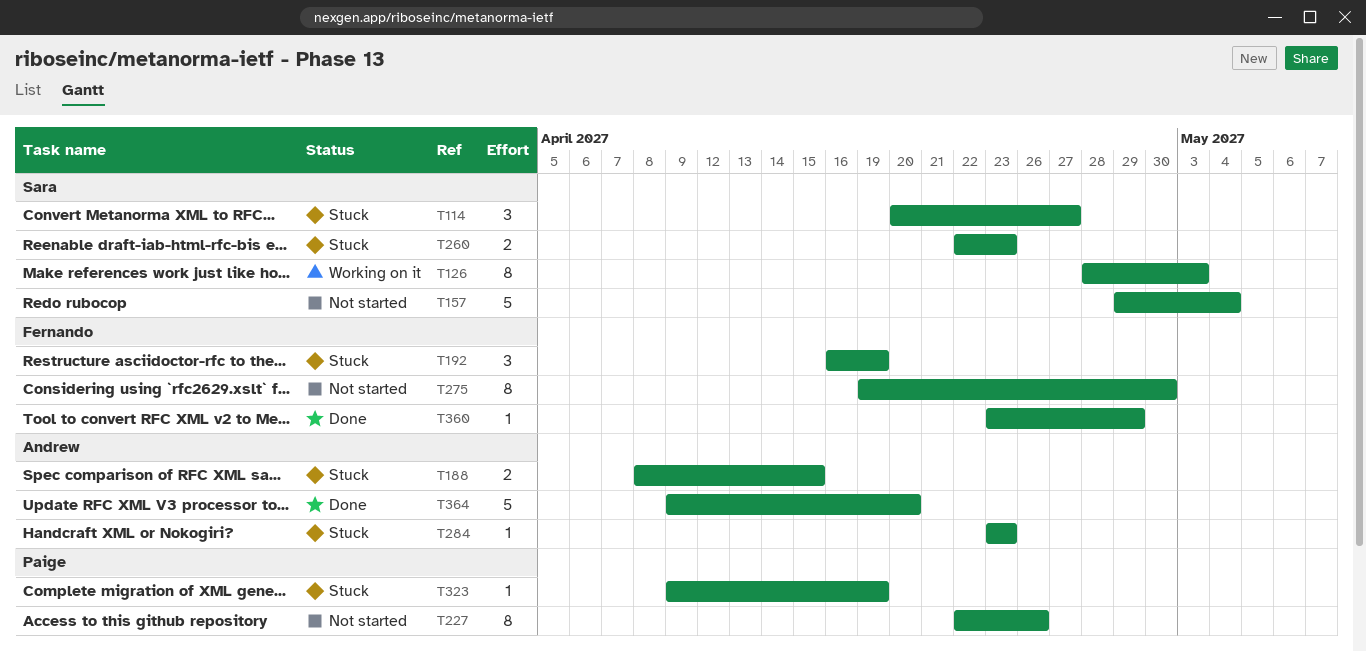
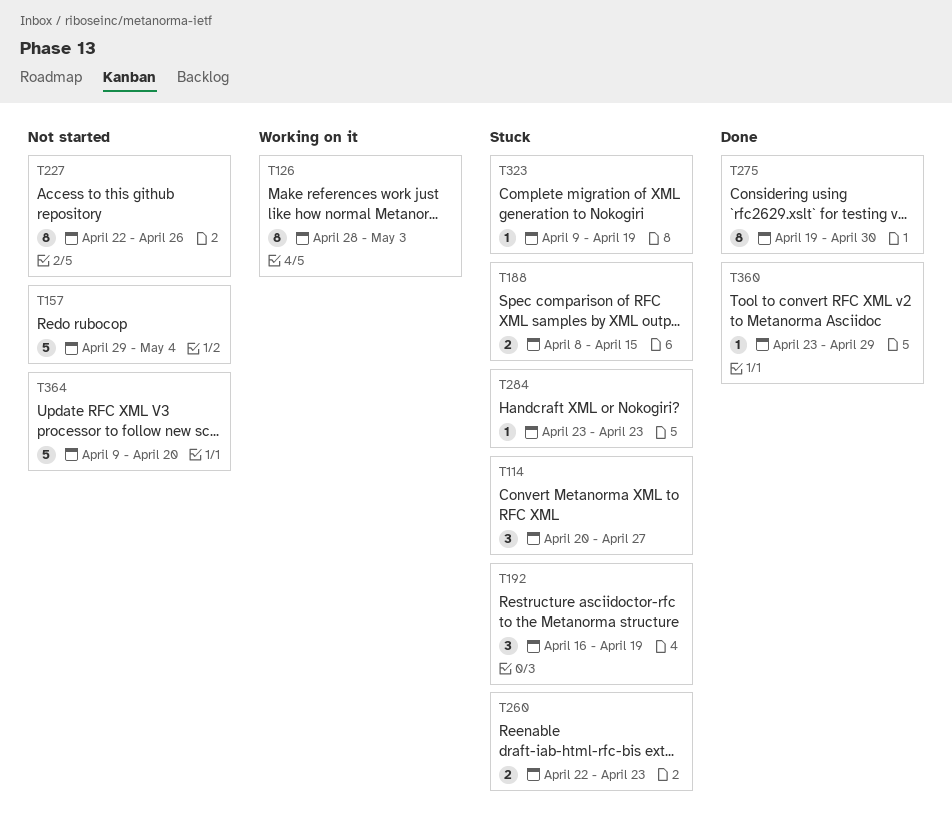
T275, status: Not started -> Done
T364, status: Done -> Not started

